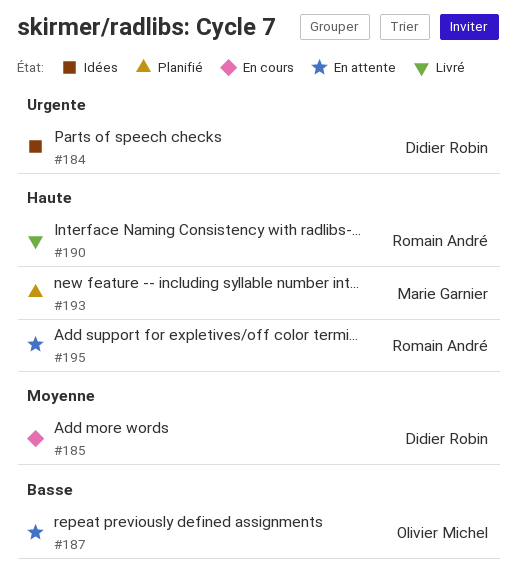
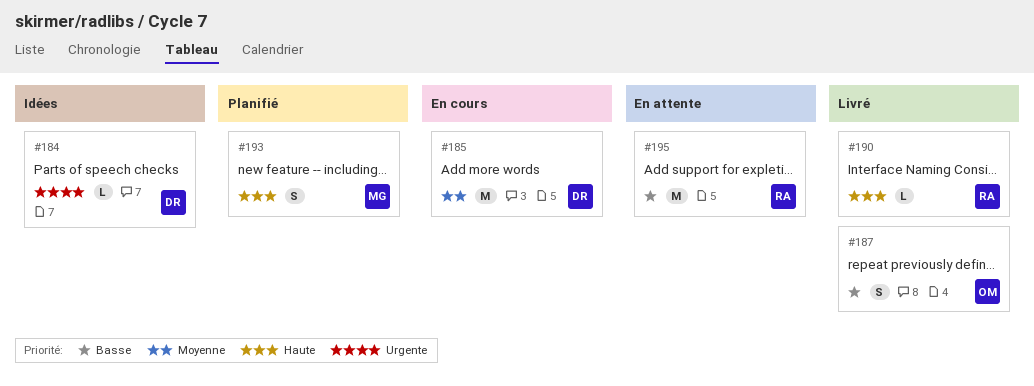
#187, status: En attente -> Livré
#195, priority: Haute -> Basse

